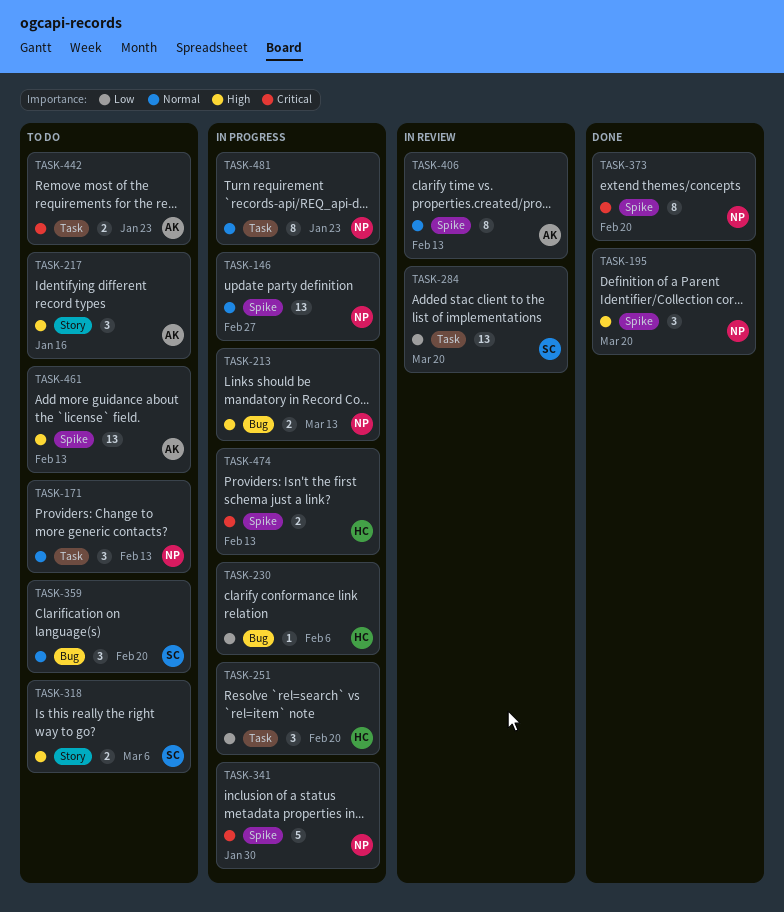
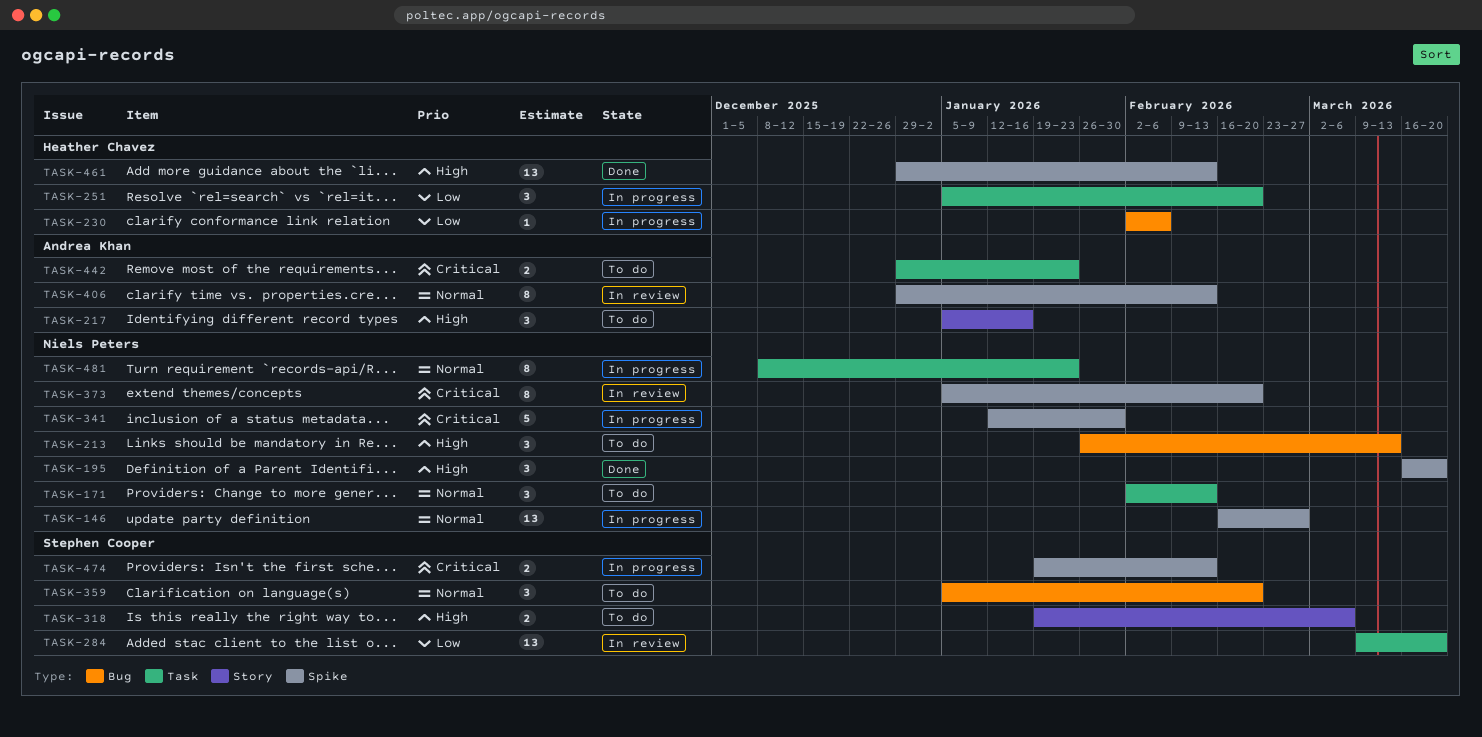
TASK-213, status: In progress -> To do
TASK-213, estimate: 2 -> 3
TASK-373, status: Done -> In review
TASK-461, status: To do -> Done
TASK-461, owner: Andrea Khan -> Heather Chavez
TASK-474, owner: Heather Chavez -> Stephen Cooper

